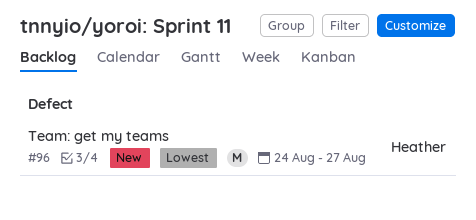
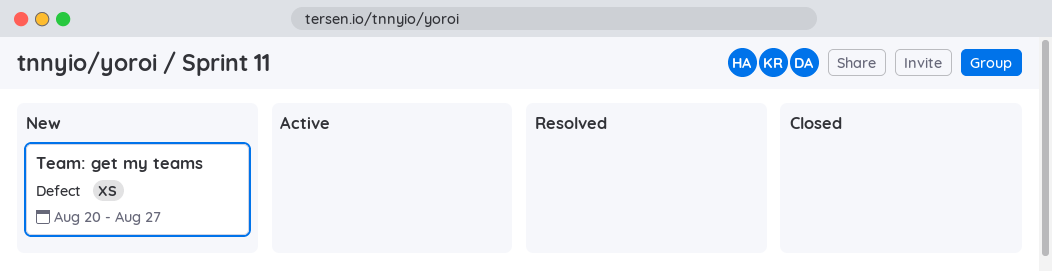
Team: get my teams, estimate: M -> XS
Team: get my teams, start: Aug 24 -> Aug 20

